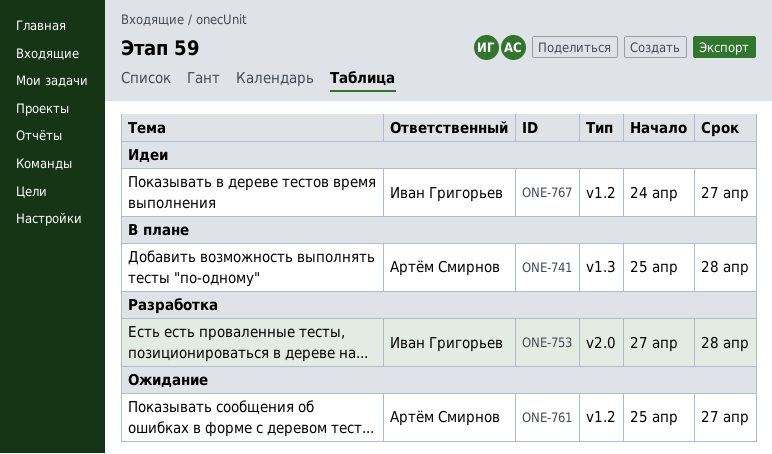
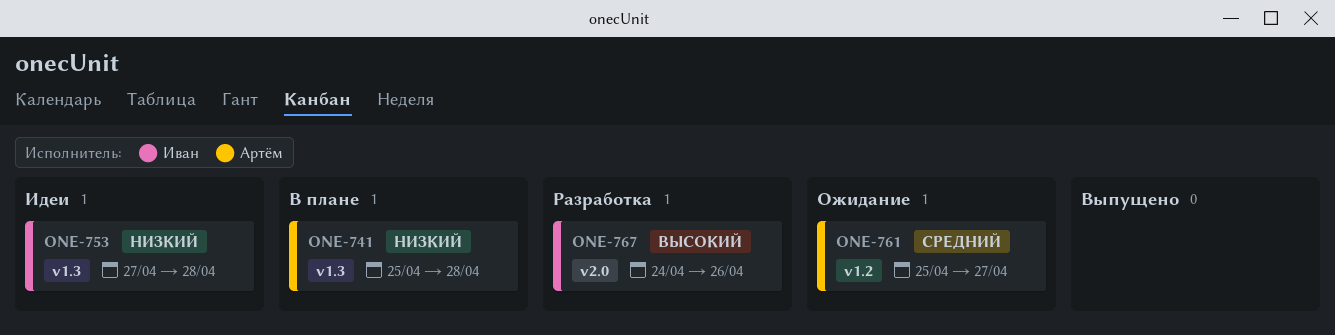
ONE-753, status: Разработка -> Идеи
ONE-753, label: v2.0 -> v1.3
ONE-767, status: Идеи -> Разработка
ONE-767, label: v1.2 -> v2.0
ONE-767, due: Apr 27 -> Apr 26

